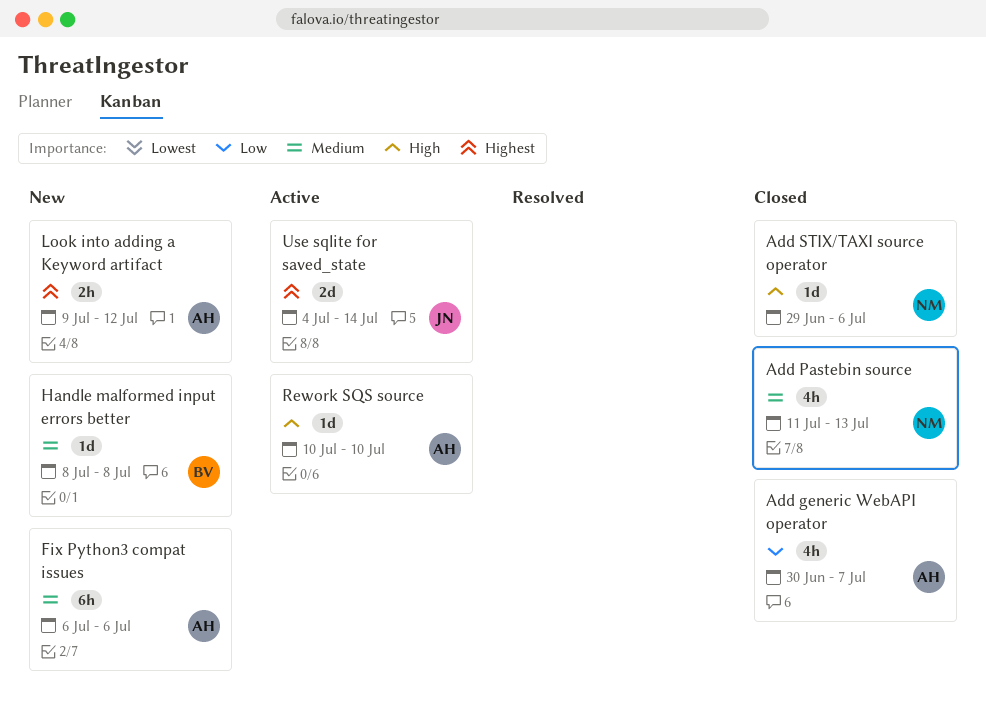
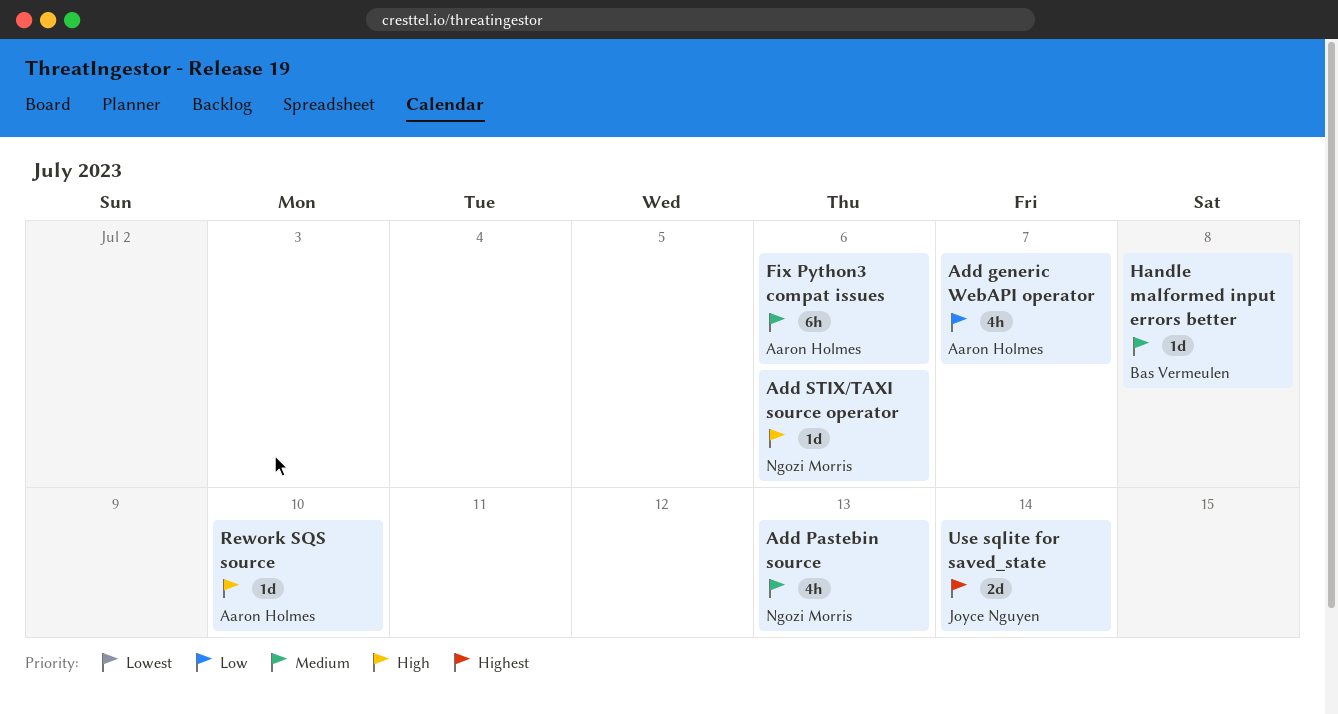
Look into adding a Keyword artifact: present -> none

